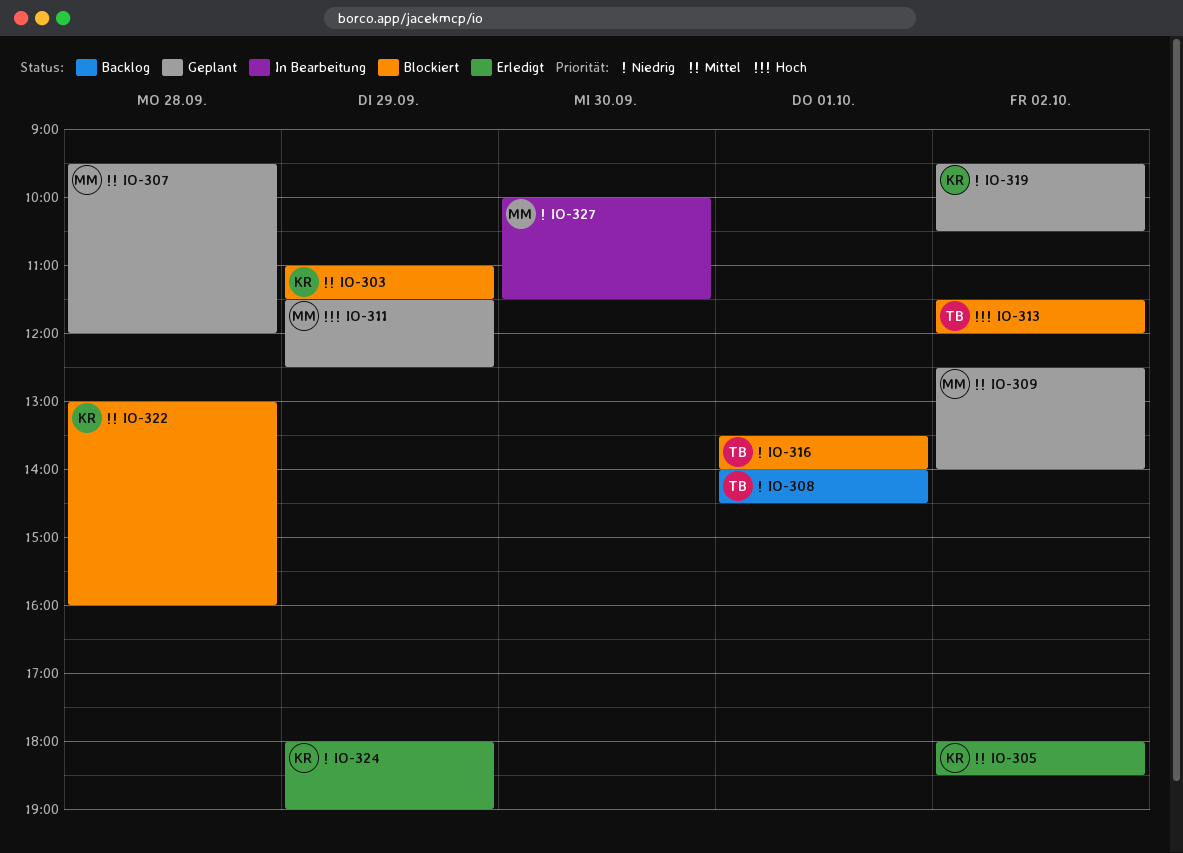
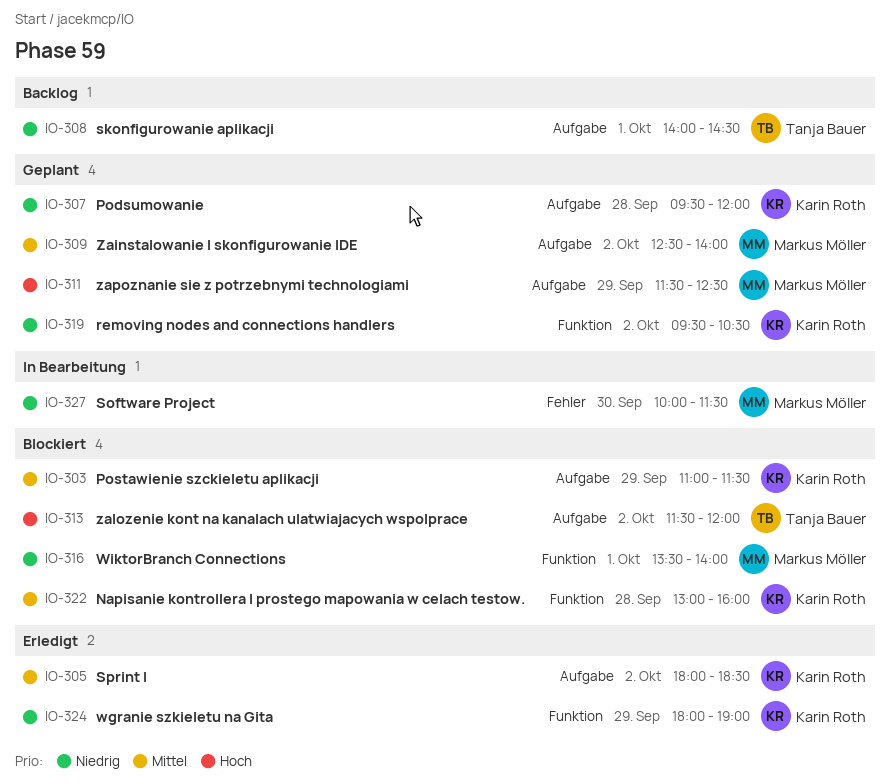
IO-307, owner: Markus Möller -> Karin Roth
IO-307, priority: Mittel -> Niedrig
IO-316, owner: Tanja Bauer -> Markus Möller

